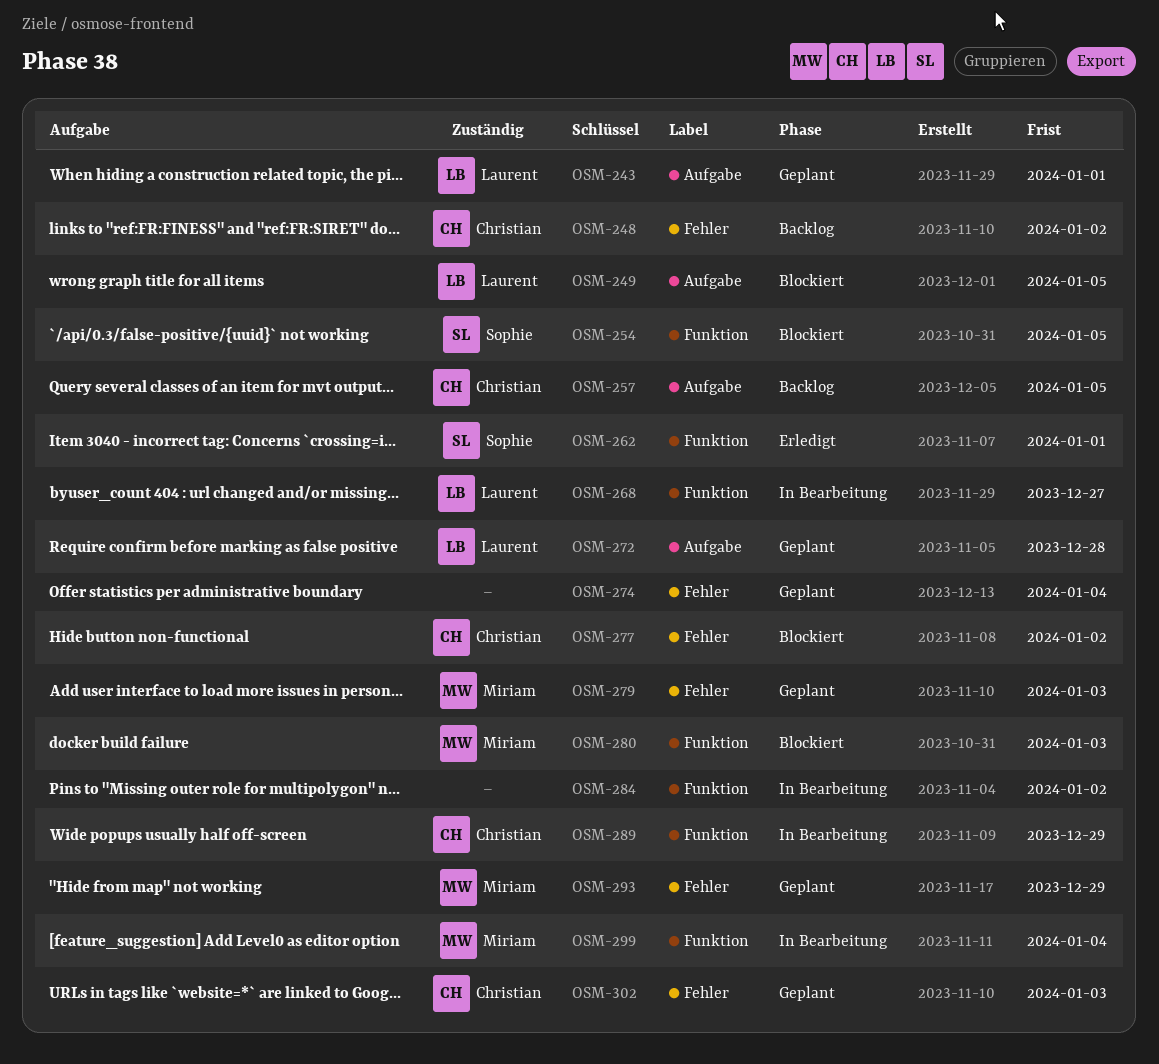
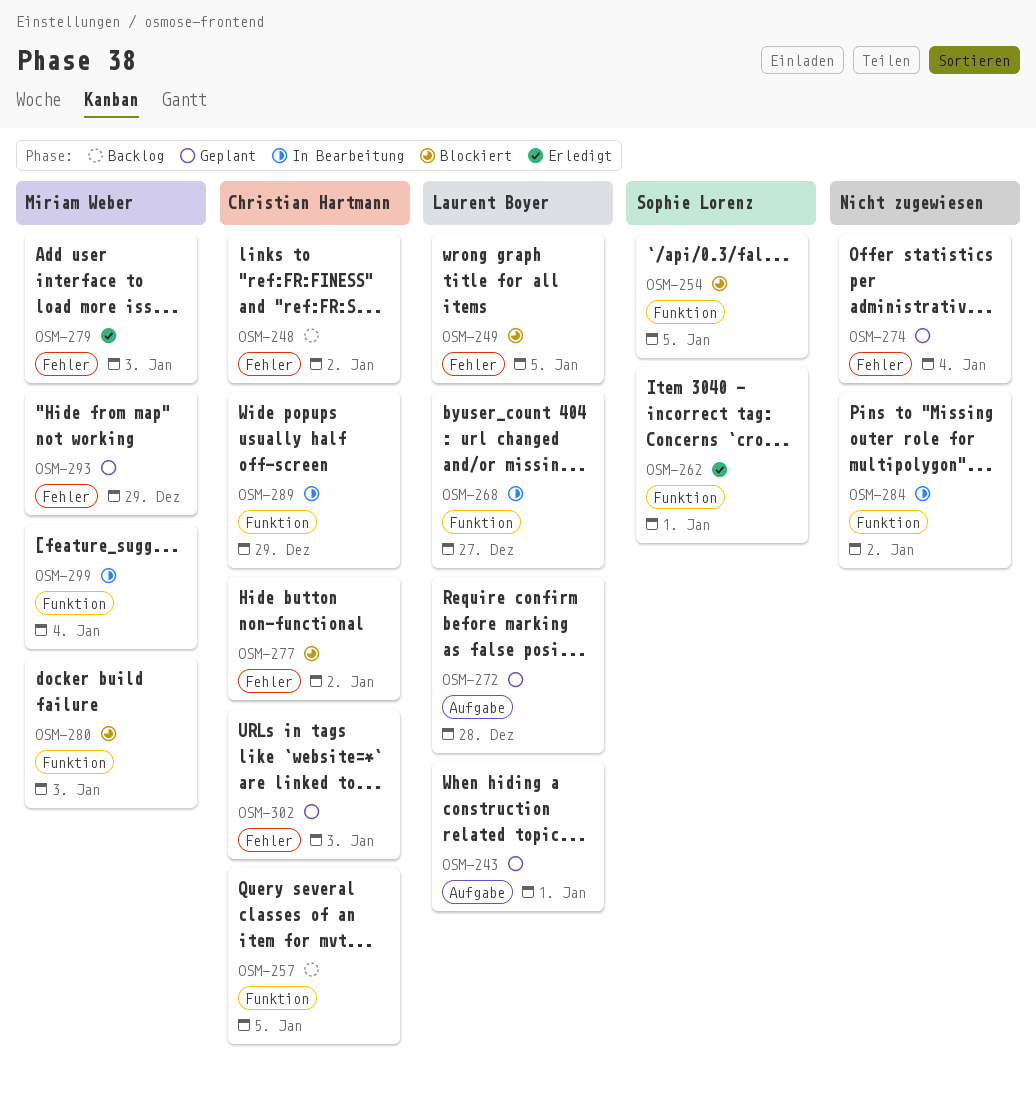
OSM-249, label: Aufgabe -> Fehler
OSM-257, label: Aufgabe -> Funktion
OSM-279, status: Geplant -> Erledigt

